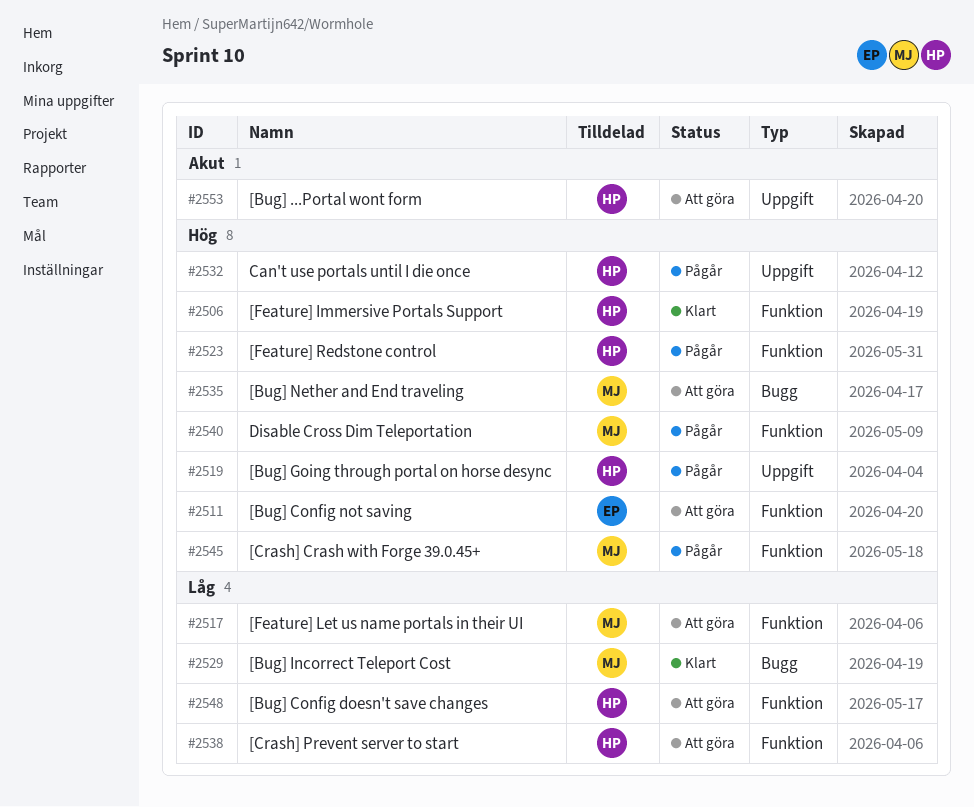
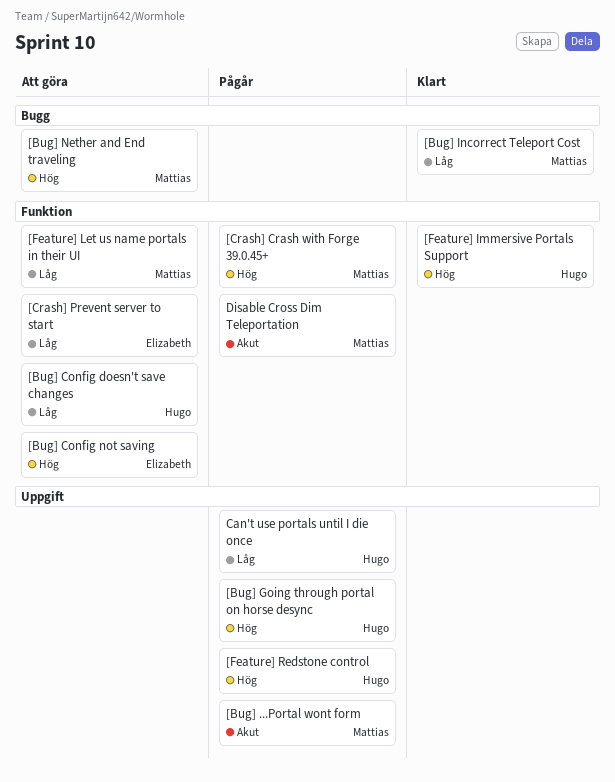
[Bug] ...Portal wont form, status: Att göra -> Pågår
[Bug] ...Portal wont form, owner: Hugo -> Mattias
[Crash] Prevent server to start, owner: Hugo -> Elizabeth
[Feature] Redstone control, label: Funktion -> Uppgift
Can't use portals until I die once, priority: Hög -> Låg
Disable Cross Dim Teleportation, priority: Hög -> Akut

